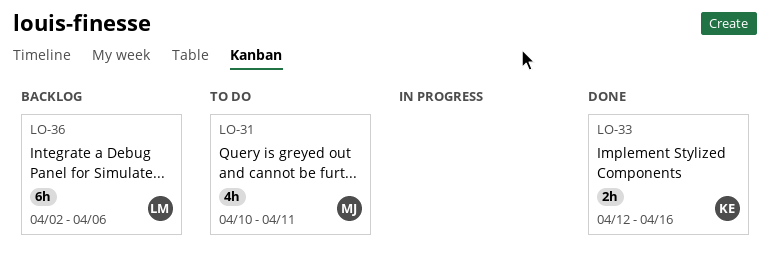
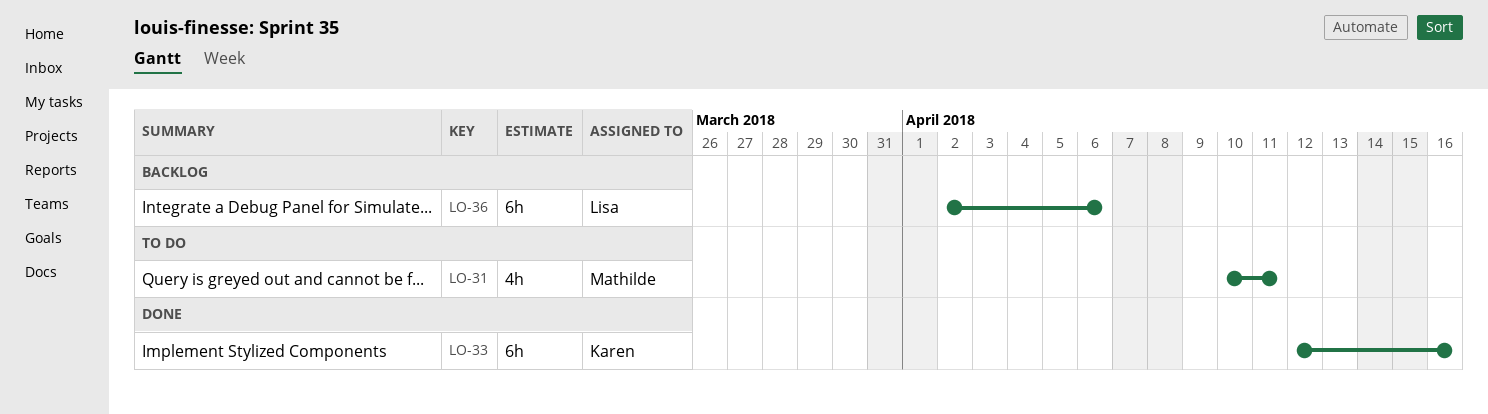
LO-33, estimate: 2h -> 6h

